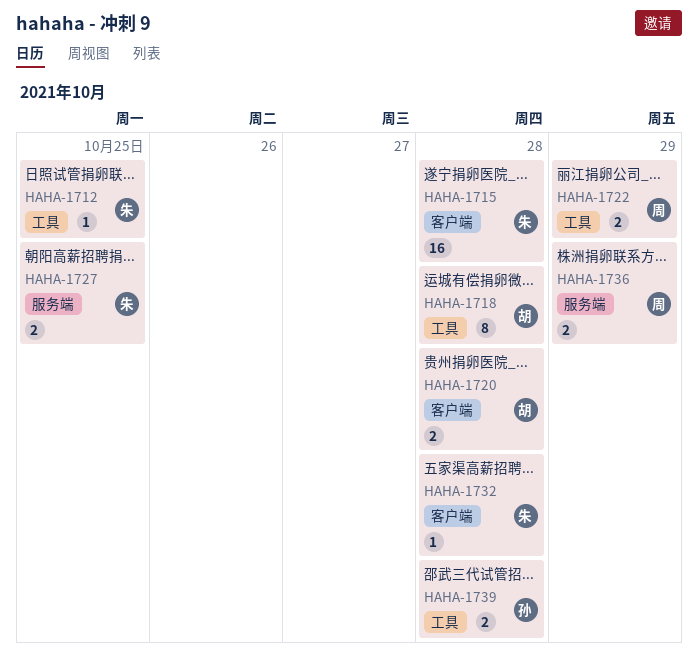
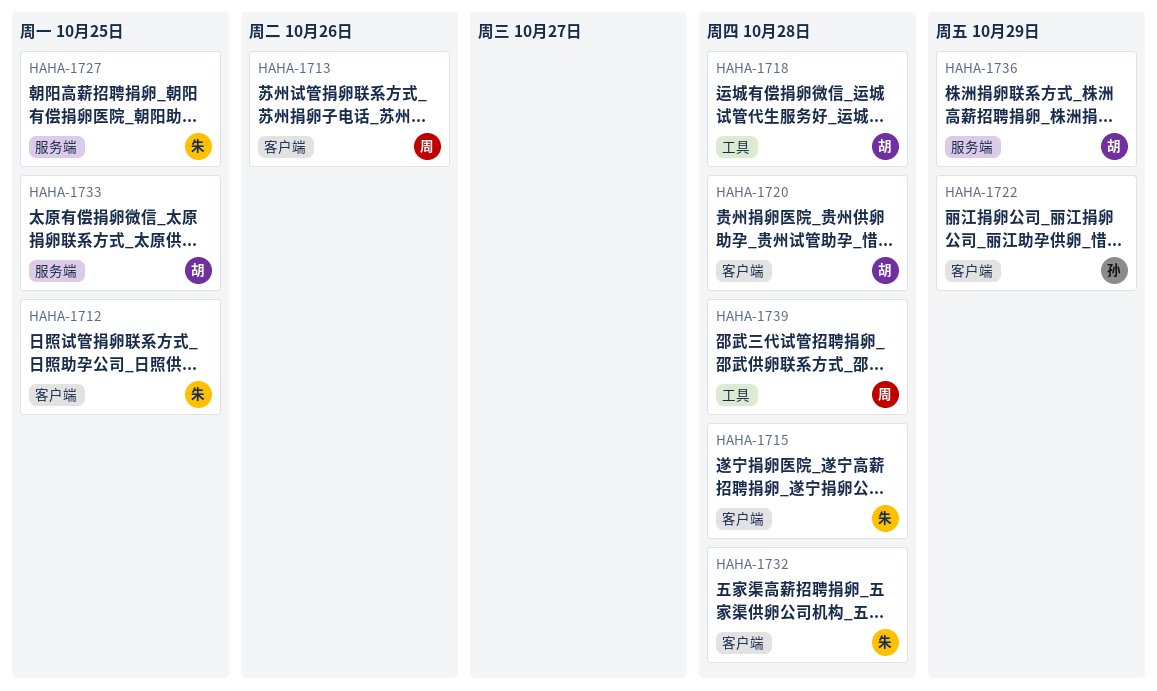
HAHA-1712, label: 工具 -> 客户端
HAHA-1713: none -> present
HAHA-1722, owner: 周 -> 孙
HAHA-1722, label: 工具 -> 客户端
HAHA-1733: none -> present
HAHA-1736, owner: 周 -> 胡
HAHA-1739, owner: 孙 -> 周

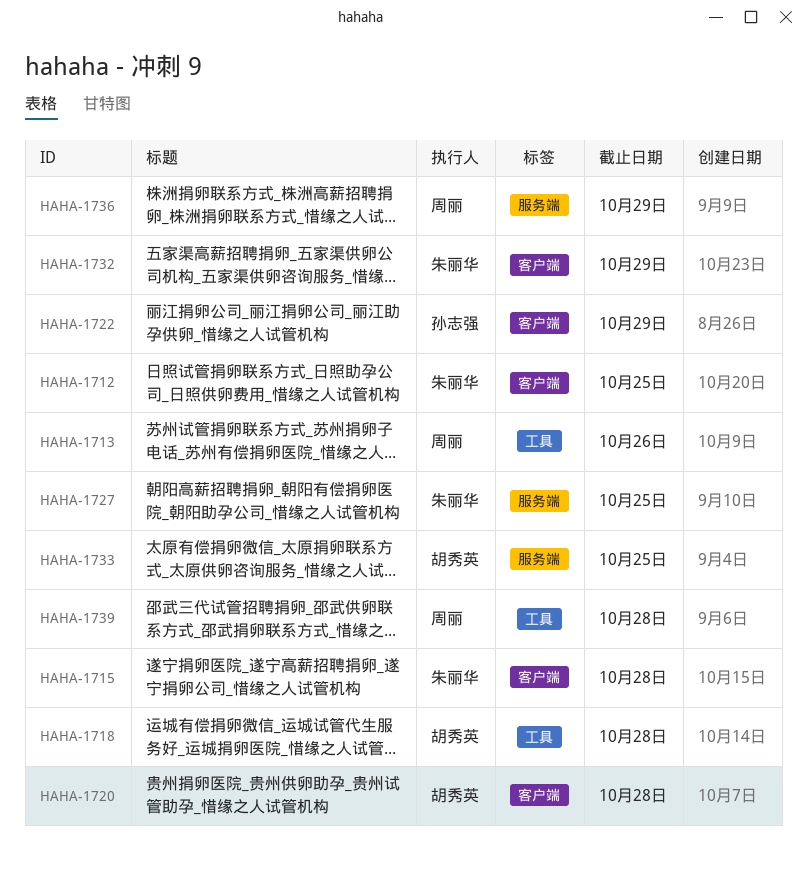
HAHA-1713, label: 客户端 -> 工具
HAHA-1732, due: Oct 28 -> Oct 29
HAHA-1736, owner: 胡秀英 -> 周丽

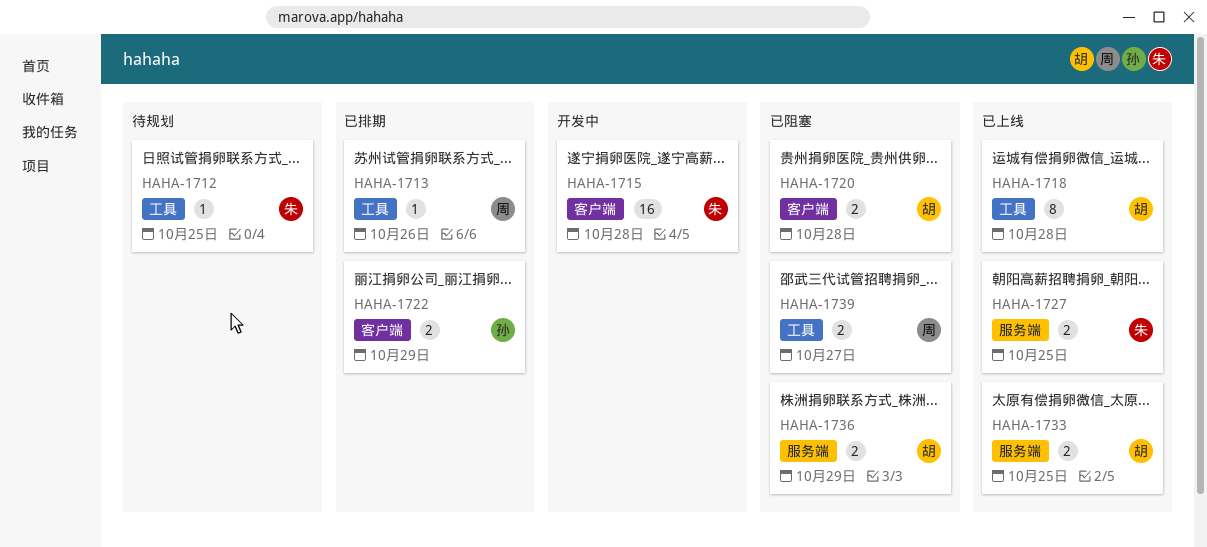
HAHA-1712, label: 客户端 -> 工具
HAHA-1732: present -> none
HAHA-1736, owner: 周丽 -> 胡秀英
HAHA-1739, due: Oct 28 -> Oct 27

